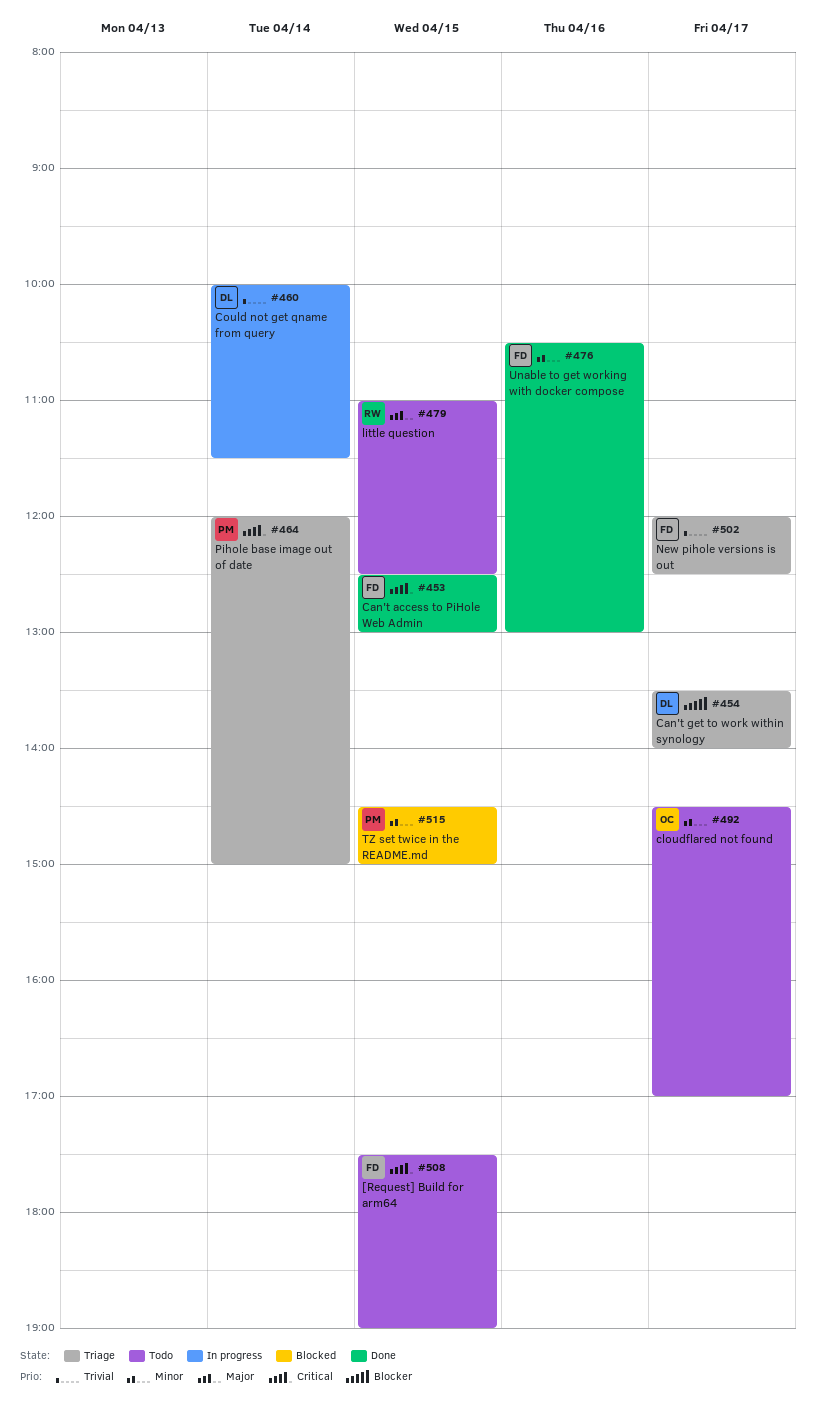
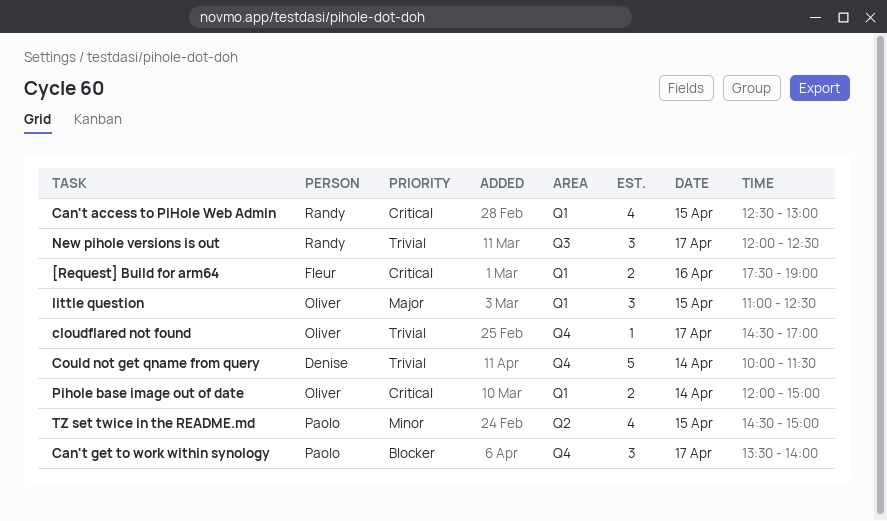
[Request] Build for arm64, day: Apr 15 -> Apr 16
Can't access to PiHole Web Admin, owner: Fleur -> Randy
Can't get to work within synology, owner: Denise -> Paolo
cloudflared not found, priority: Minor -> Trivial
little question, owner: Randy -> Oliver
New pihole versions is out, owner: Fleur -> Randy
Pihole base image out of date, owner: Paolo -> Oliver
Unable to get working with docker compose: present -> none

